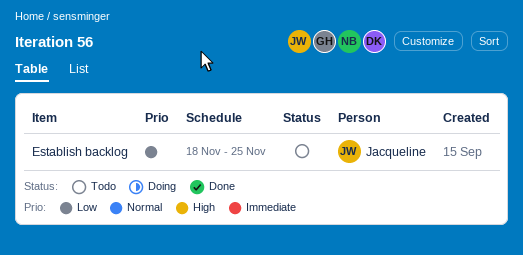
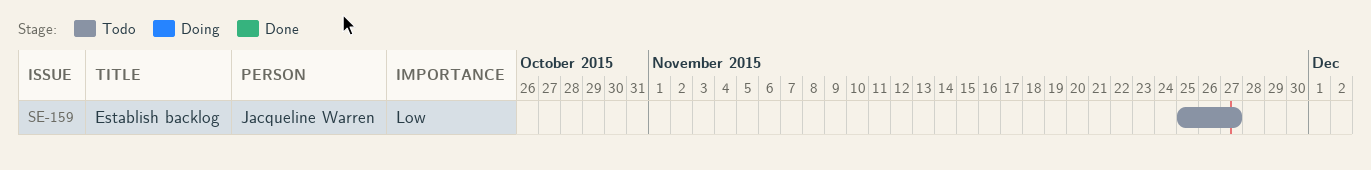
Establish backlog, start: Nov 18 -> Nov 25
Establish backlog, due: Nov 25 -> Nov 27

